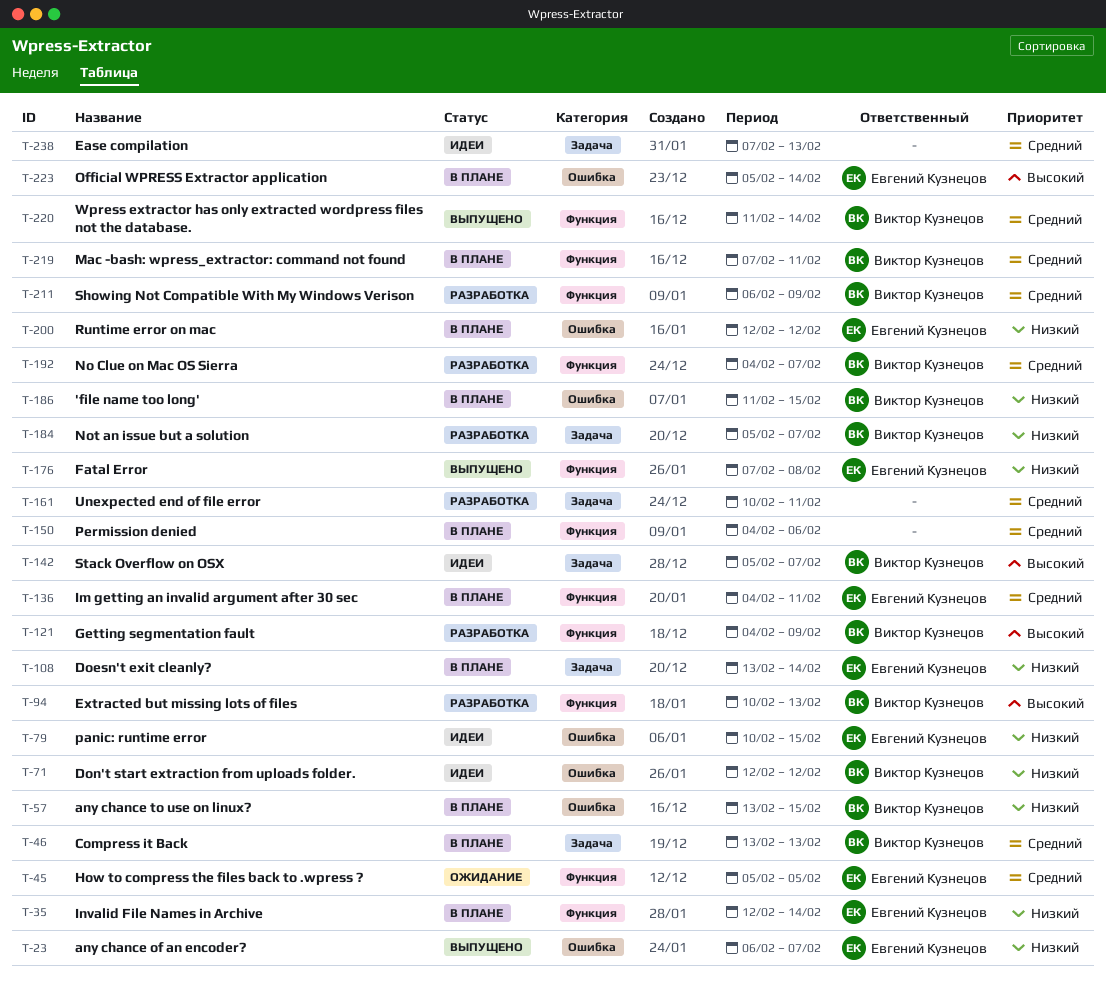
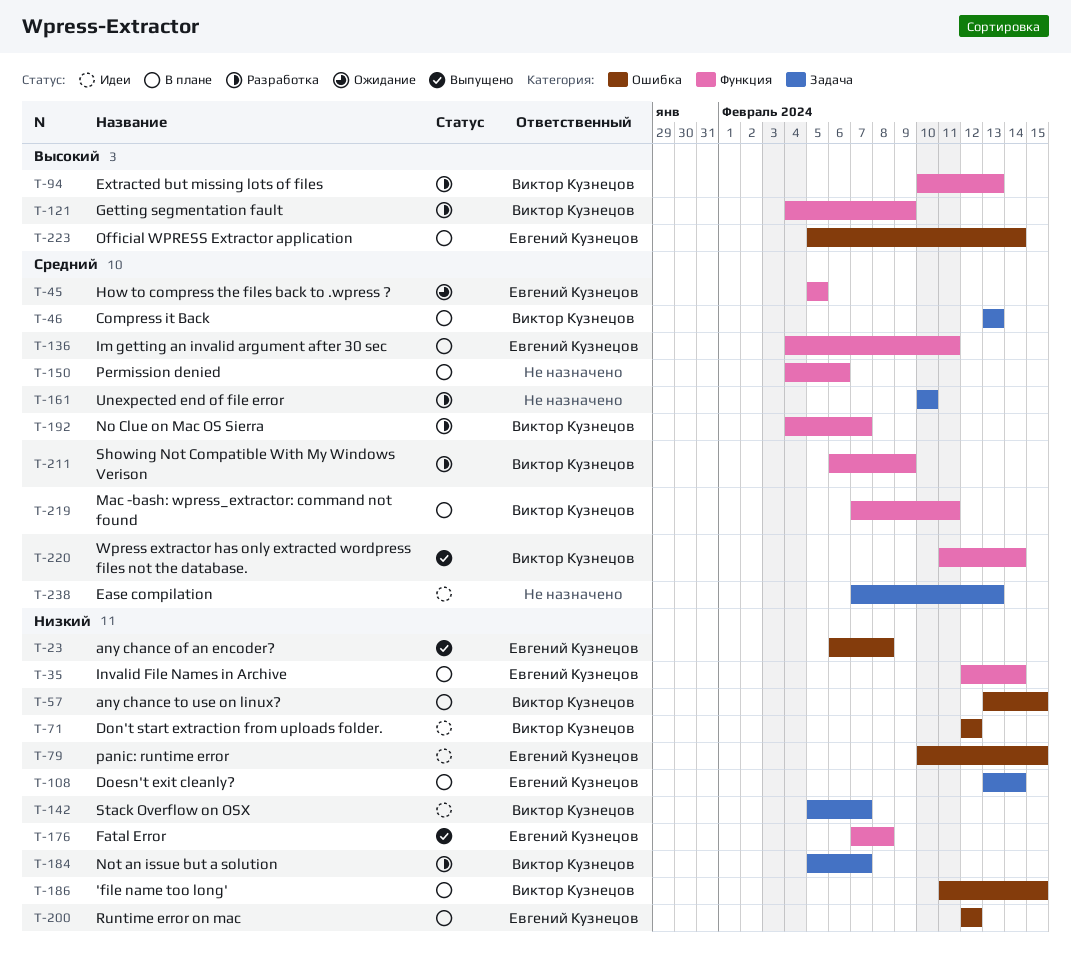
T-23, due: Feb 7 -> Feb 8
T-142, priority: Высокий -> Низкий
T-161, due: Feb 11 -> Feb 10

